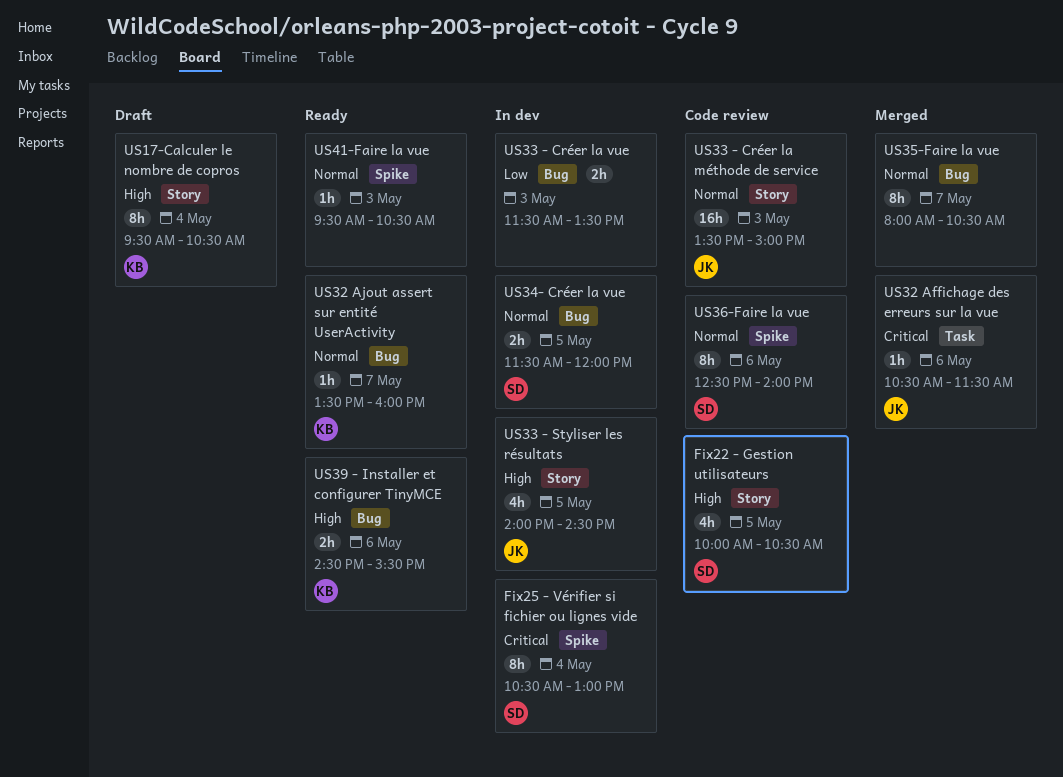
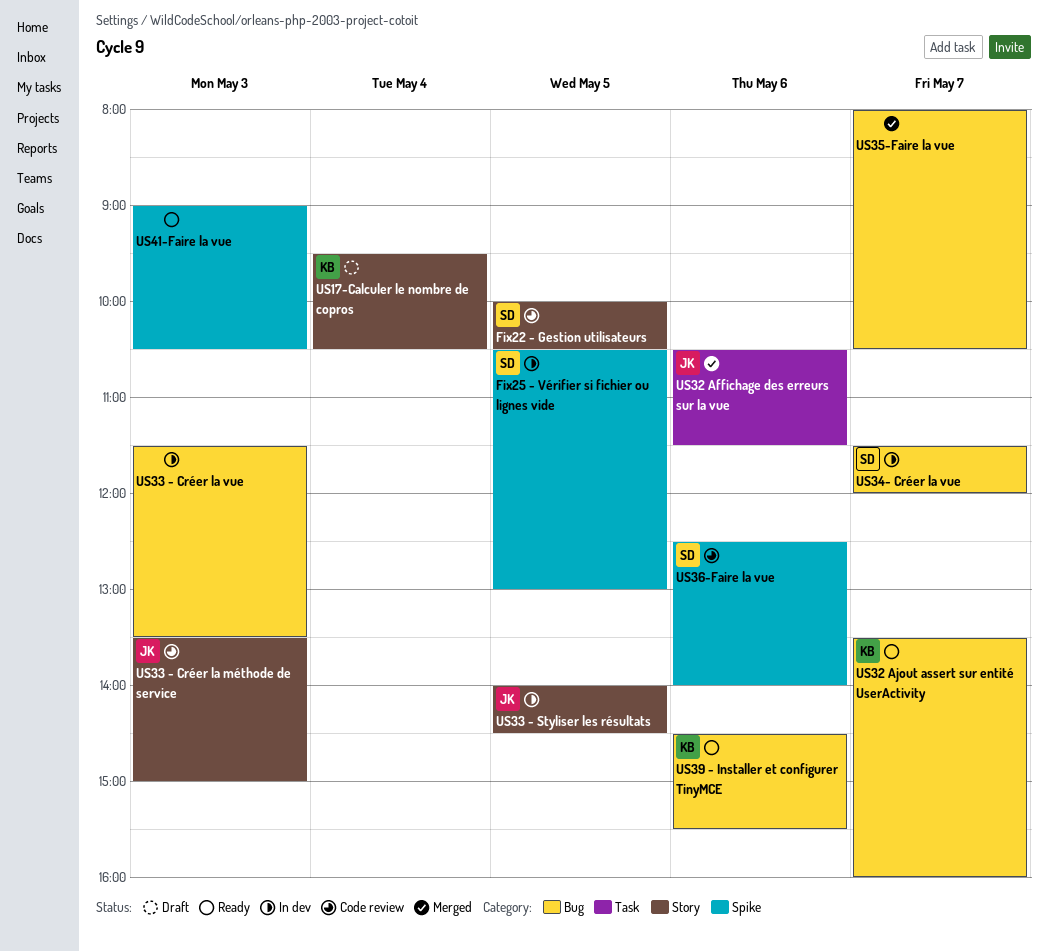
Fix25 - Vérifier si fichier ou lignes vide, day: May 4 -> May 5
US34- Créer la vue, day: May 5 -> May 7
US41-Faire la vue, begins: 09:30 -> 09:00

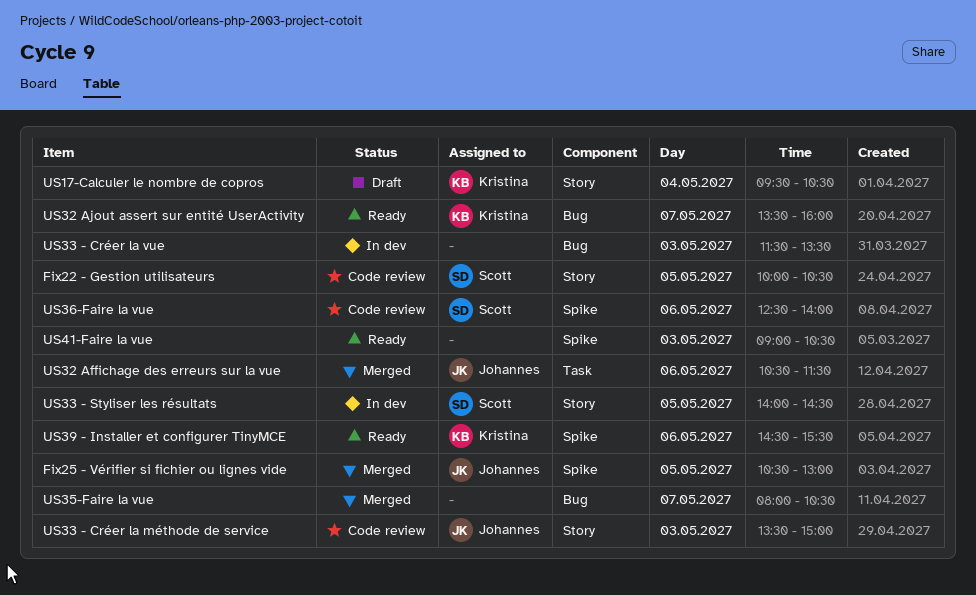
Fix25 - Vérifier si fichier ou lignes vide, status: In dev -> Merged
Fix25 - Vérifier si fichier ou lignes vide, owner: Scott -> Johannes
US33 - Styliser les résultats, owner: Johannes -> Scott
US34- Créer la vue: present -> none
US39 - Installer et configurer TinyMCE, label: Bug -> Spike

